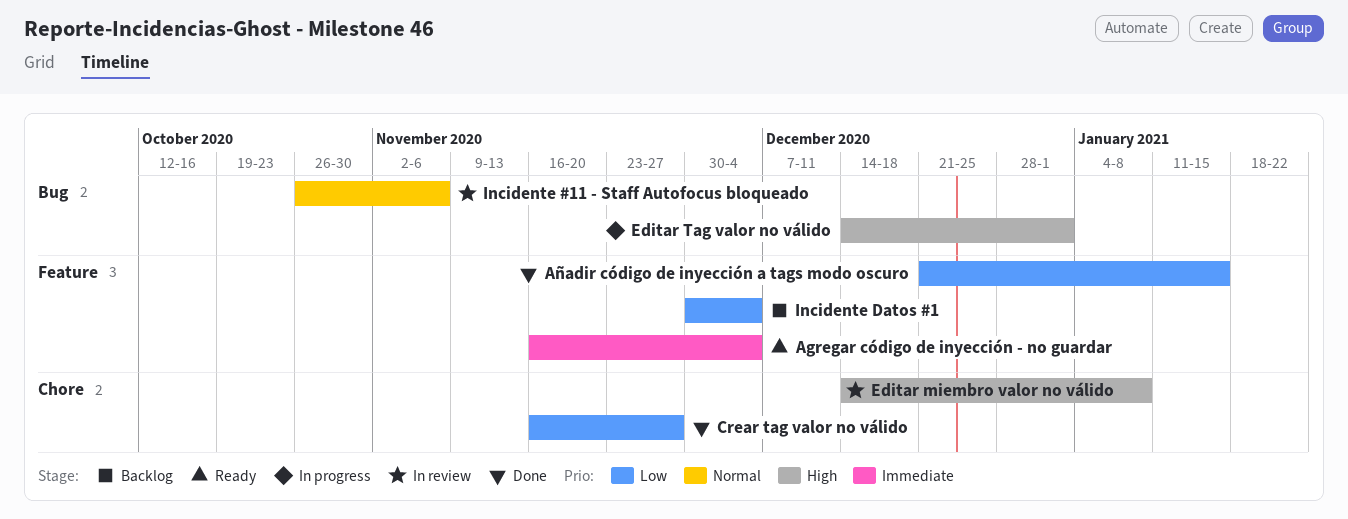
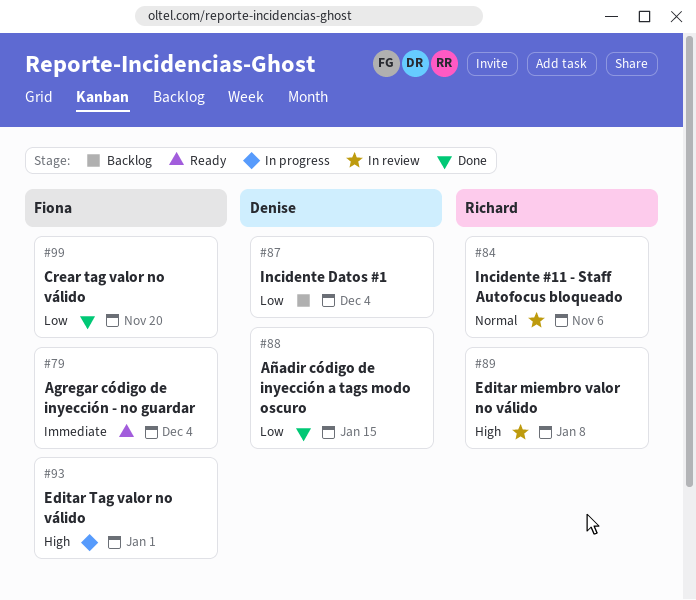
Crear tag valor no válido, due: Nov 27 -> Nov 20

